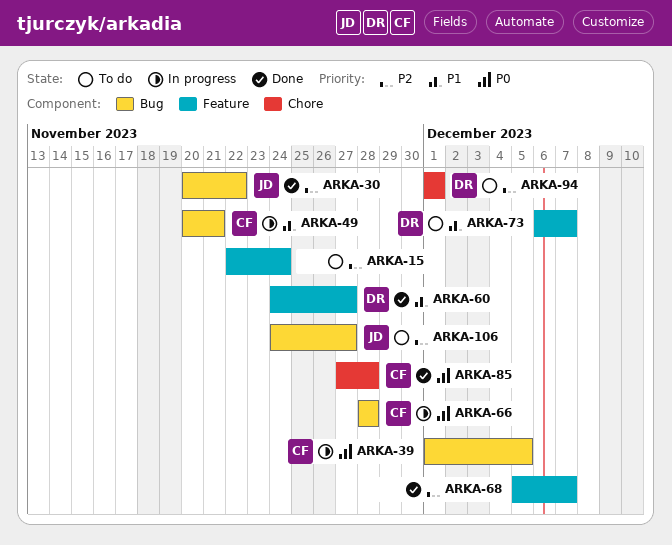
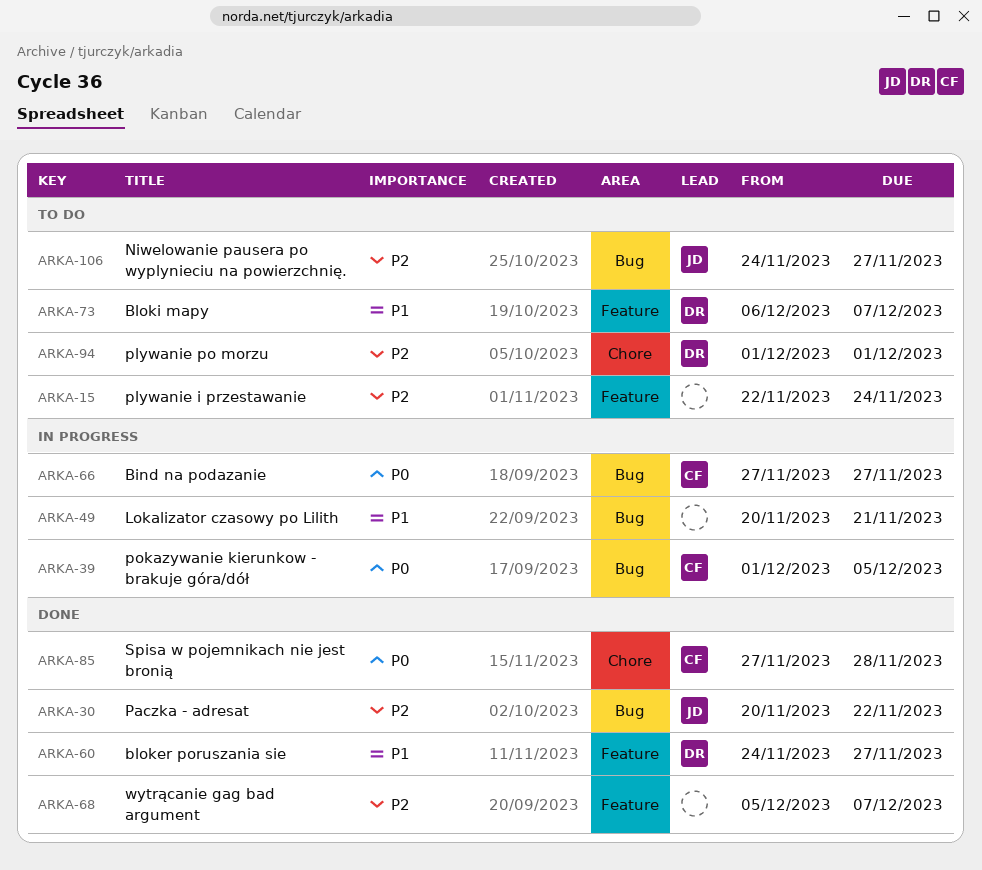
ARKA-49, owner: CF -> none
ARKA-66, start: Nov 28 -> Nov 27
ARKA-66, due: Nov 28 -> Nov 27

